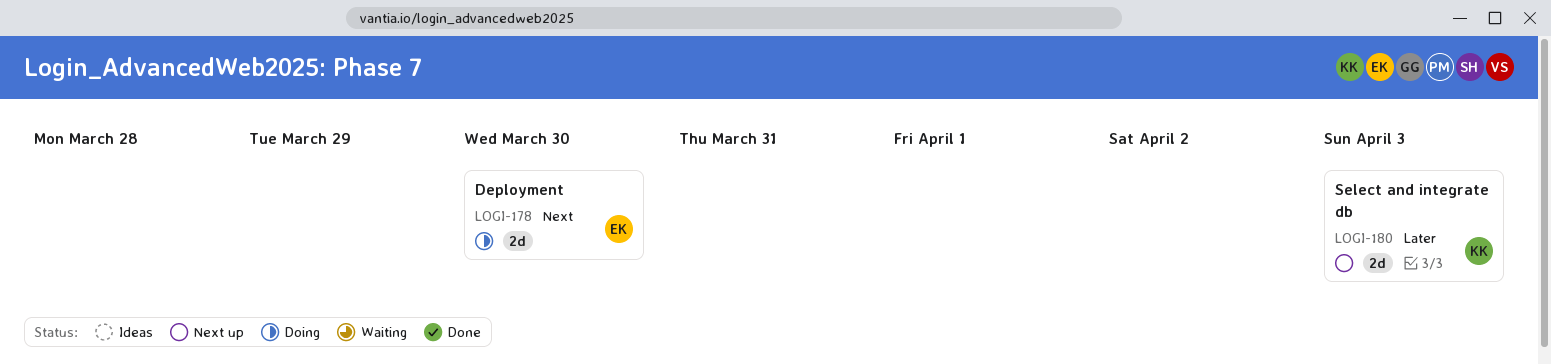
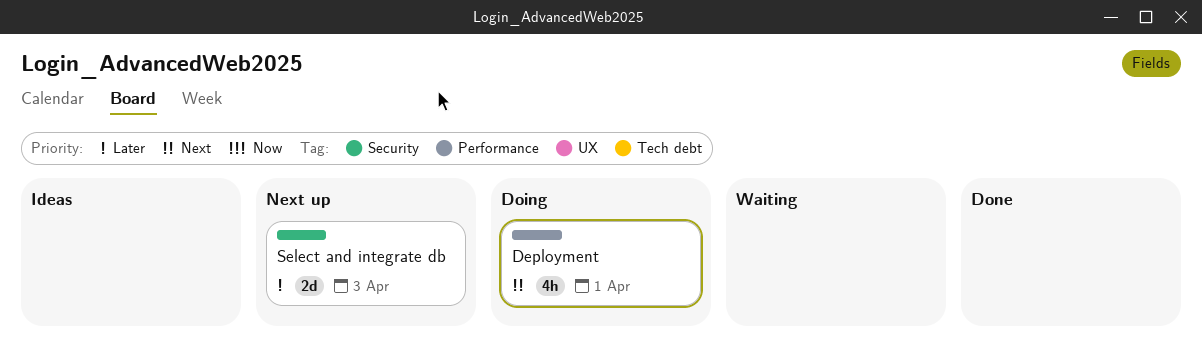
Deployment, estimate: 2d -> 4h
Deployment, due: Mar 30 -> Apr 1

